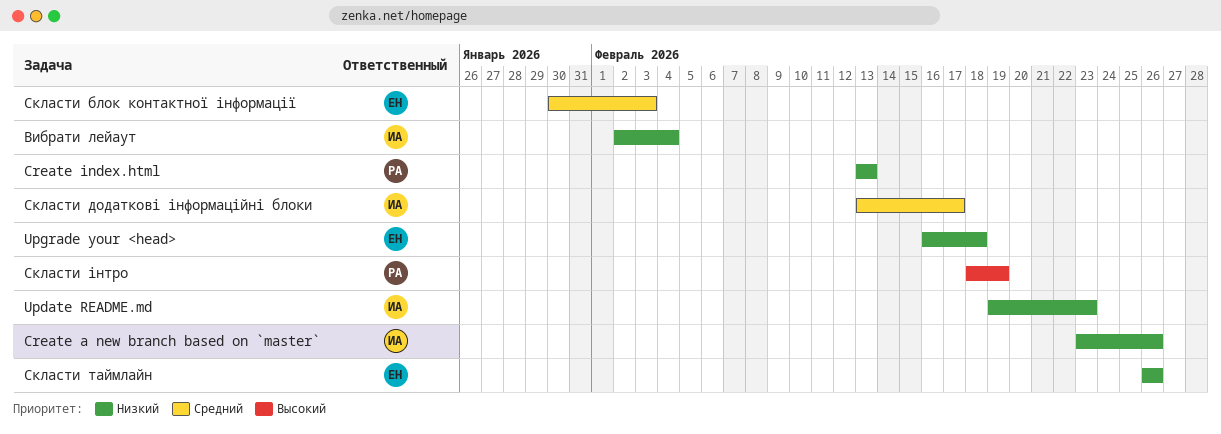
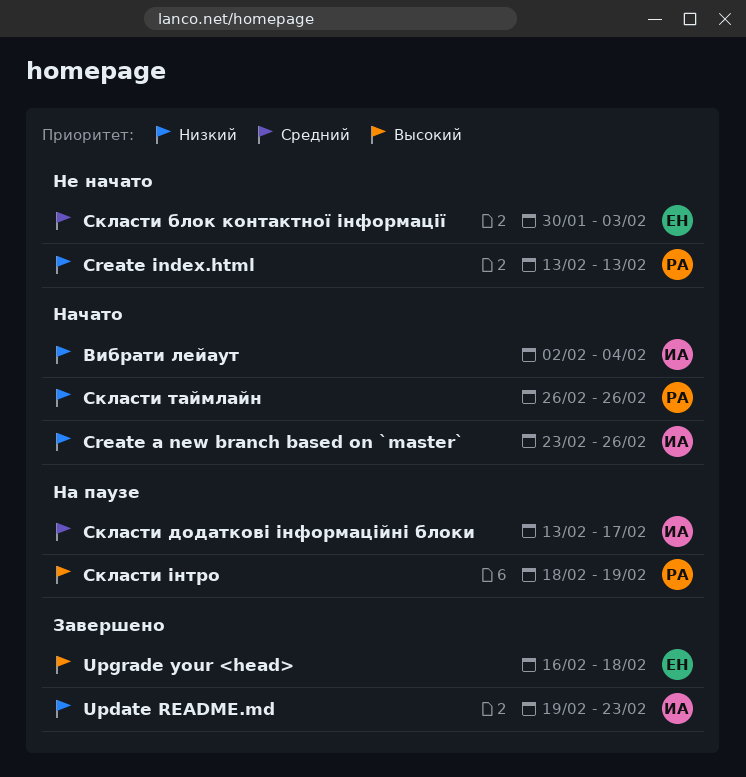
Upgrade your <head>, priority: Низкий -> Высокий
Скласти таймлайн, owner: ЕН -> РА

